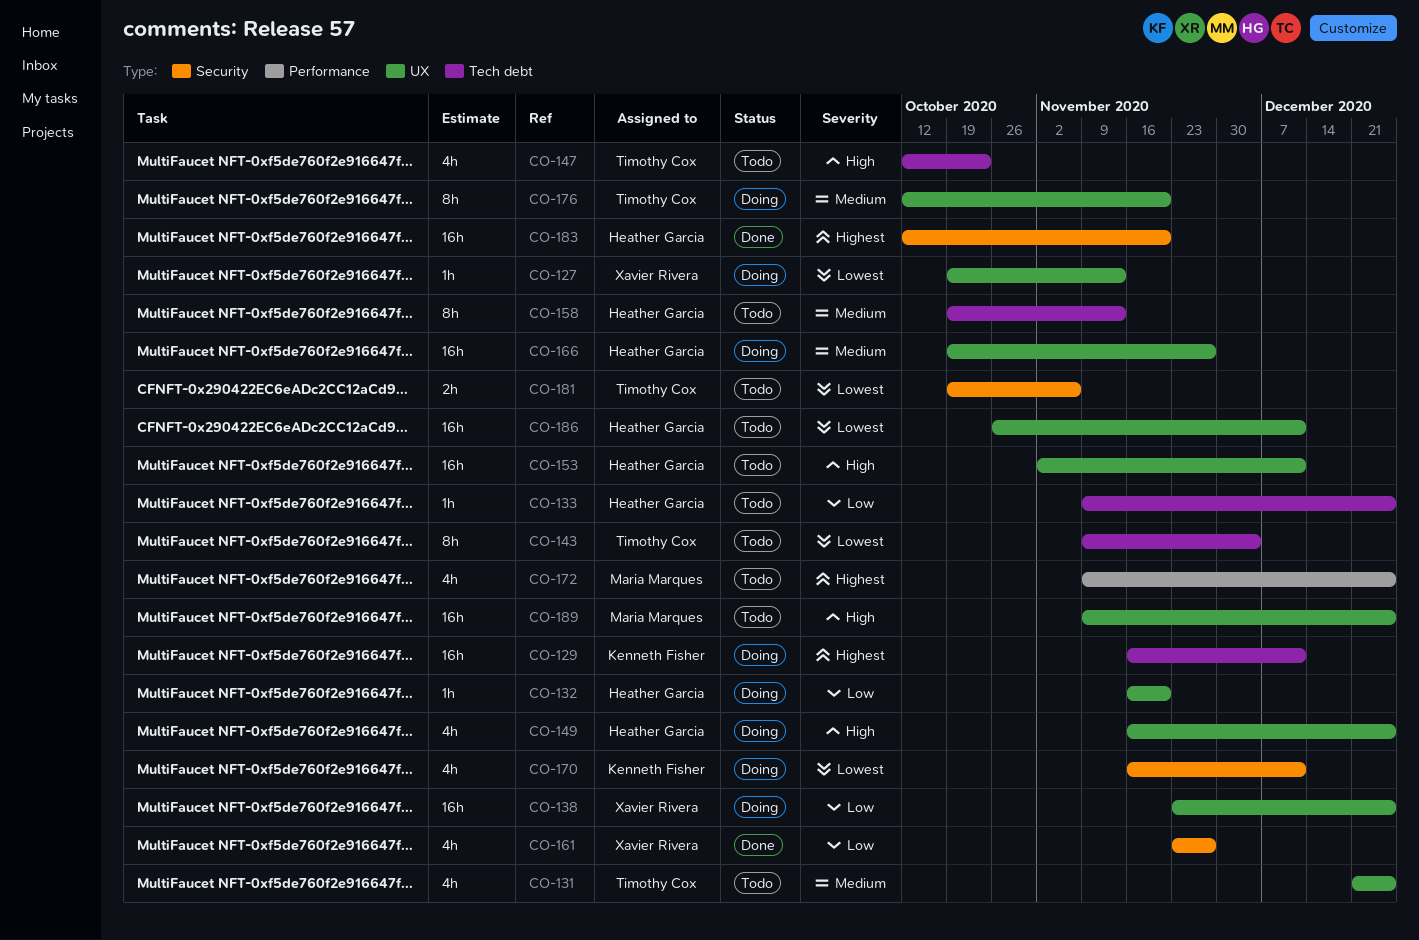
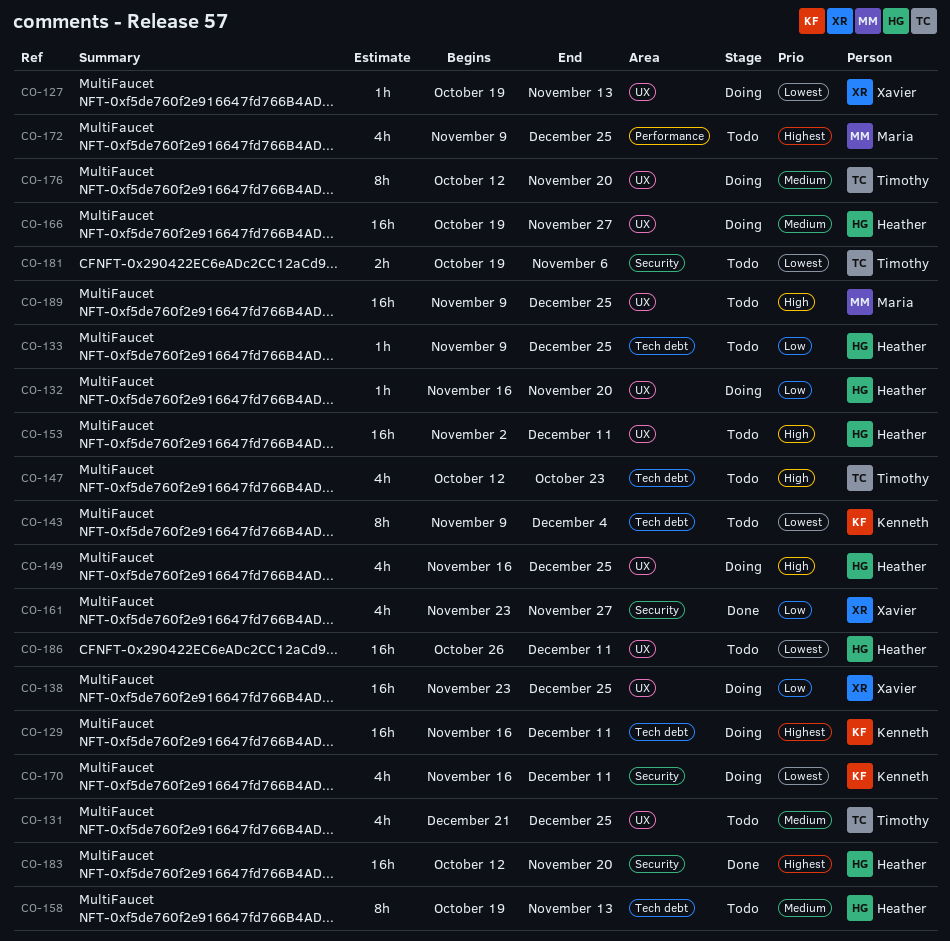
CO-143, owner: Timothy Cox -> Kenneth Fisher

